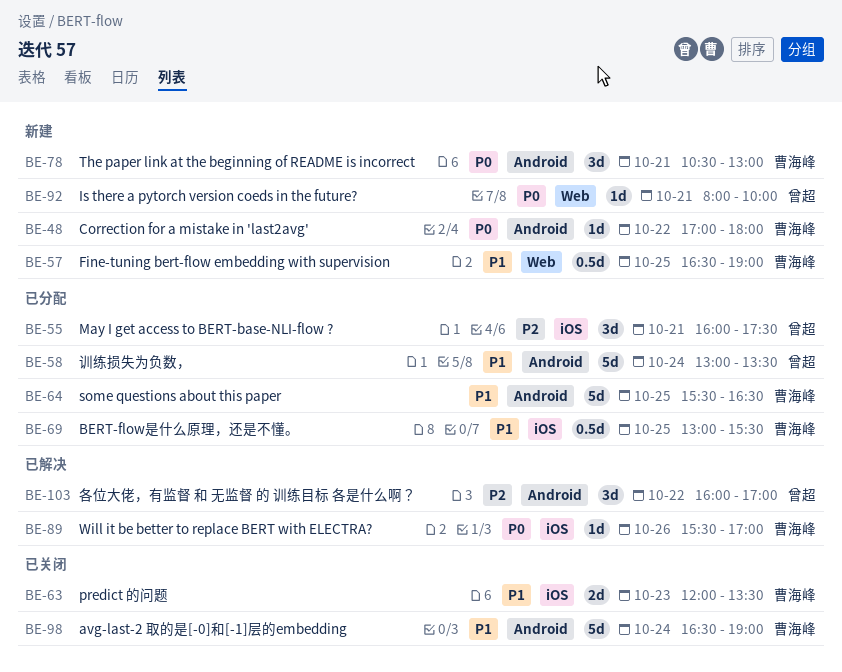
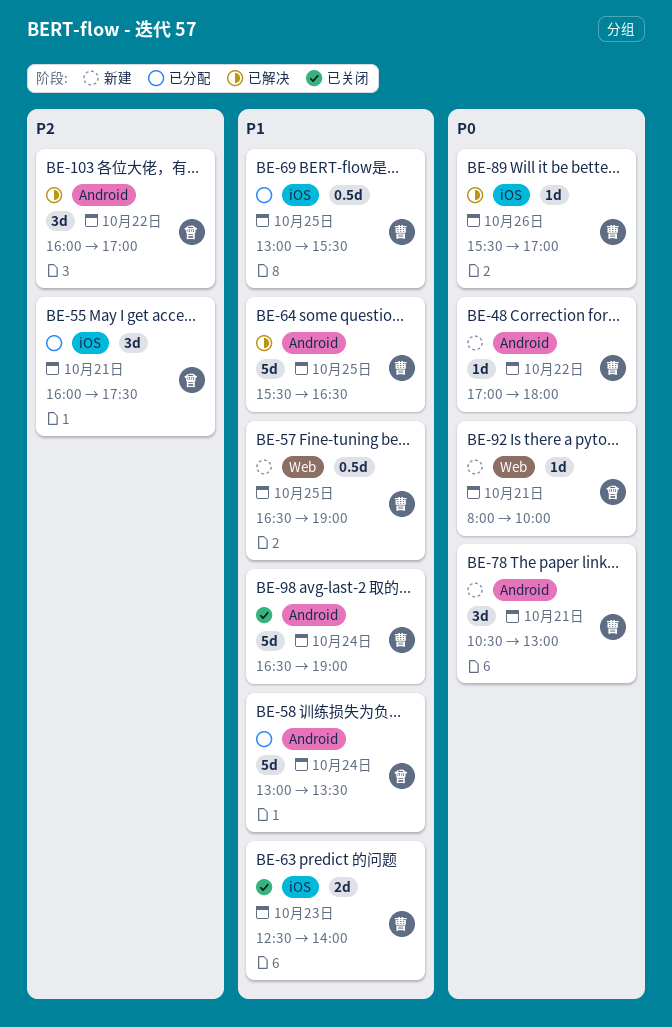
BE-63, begins: 12:00 -> 12:30
BE-63, ends: 13:30 -> 14:00
BE-64, status: 已分配 -> 已解决

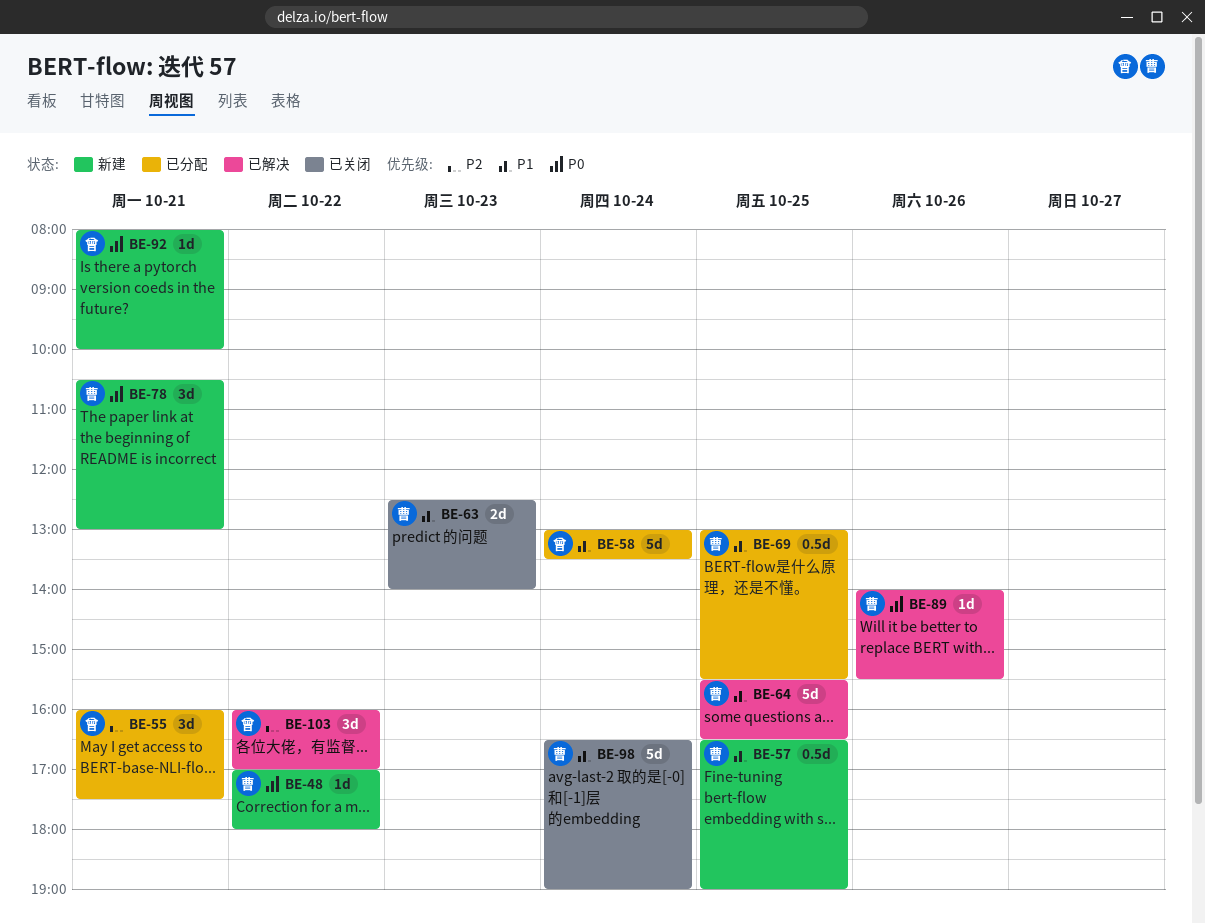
BE-89, begins: 15:30 -> 14:00
BE-89, ends: 17:00 -> 15:30

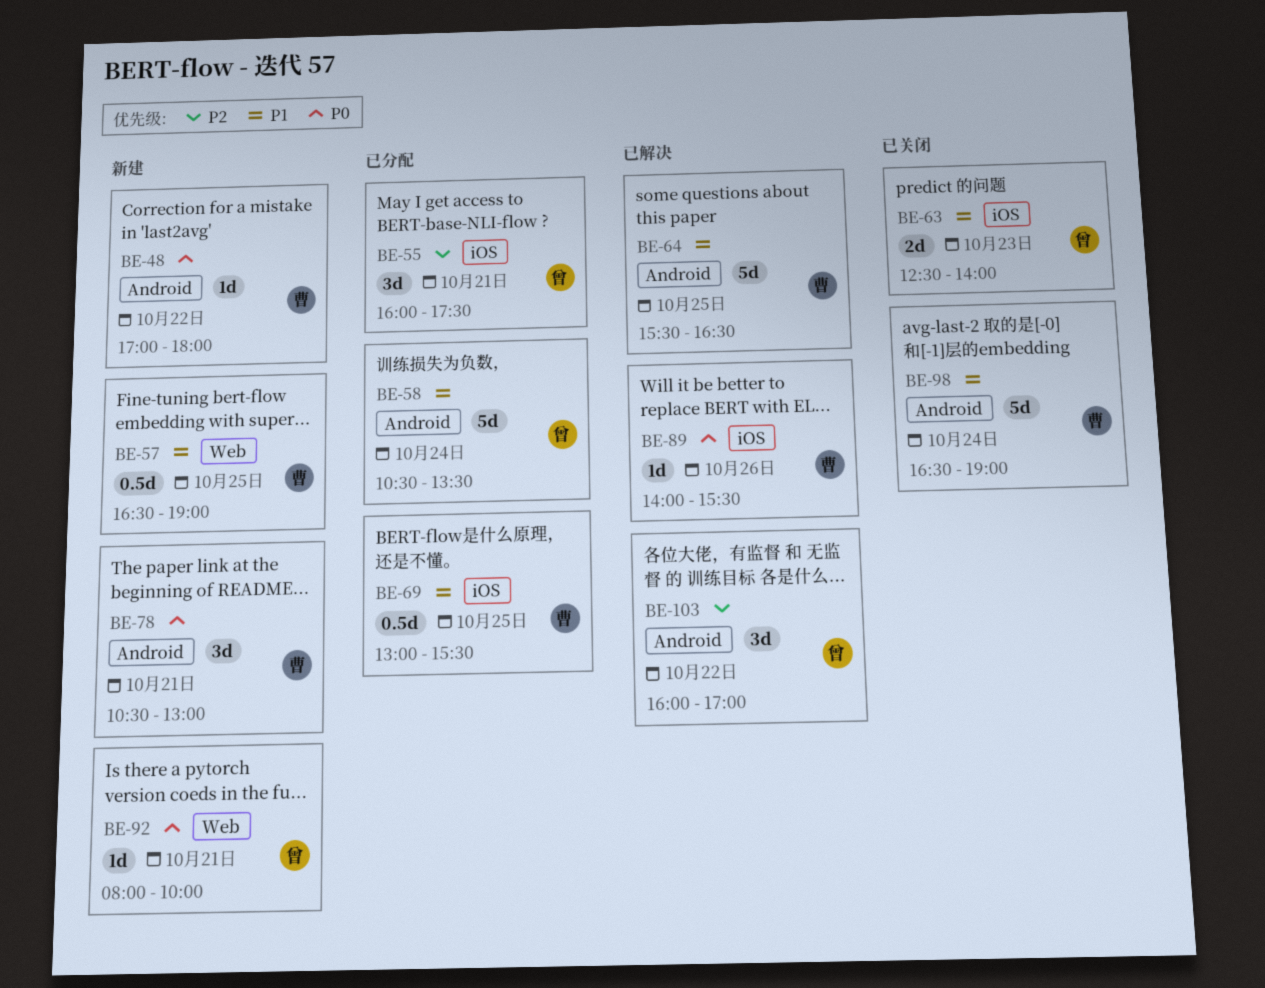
BE-58, begins: 13:00 -> 10:30
BE-63, owner: 曹 -> 曾

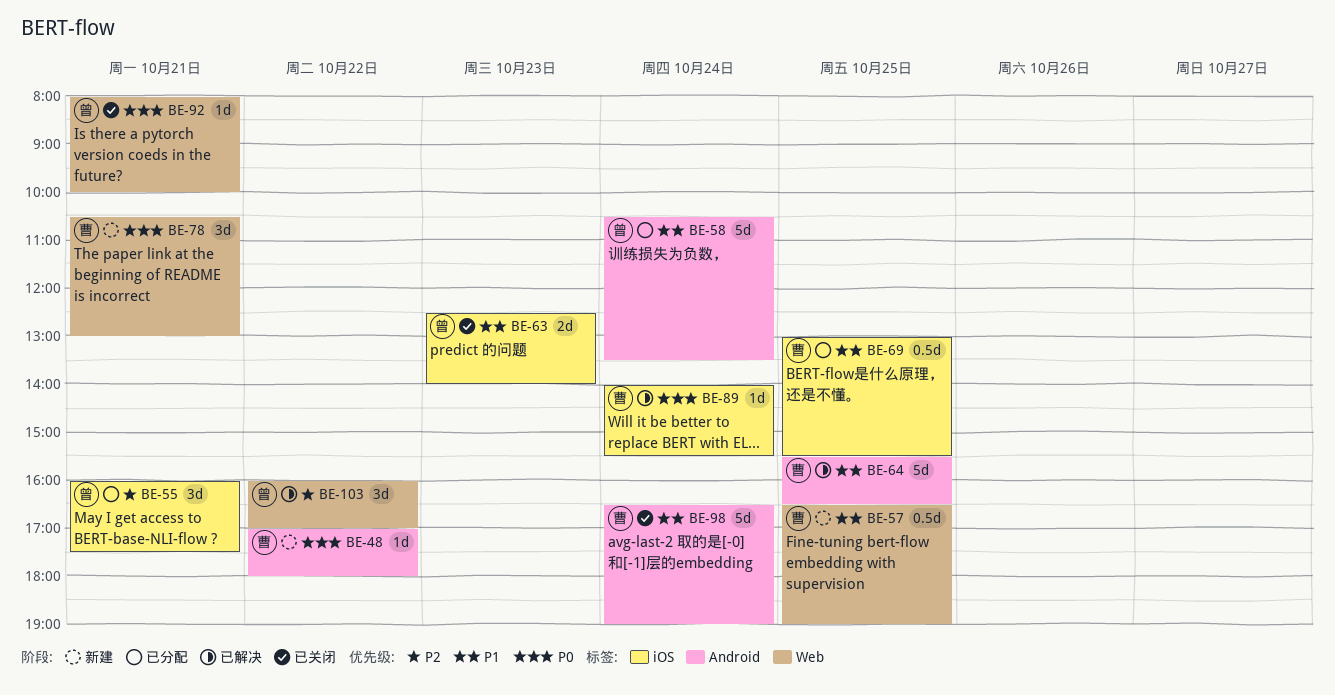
BE-78, label: Android -> Web
BE-89, day: Oct 26 -> Oct 24
BE-92, status: 新建 -> 已关闭
BE-103, label: Android -> Web

